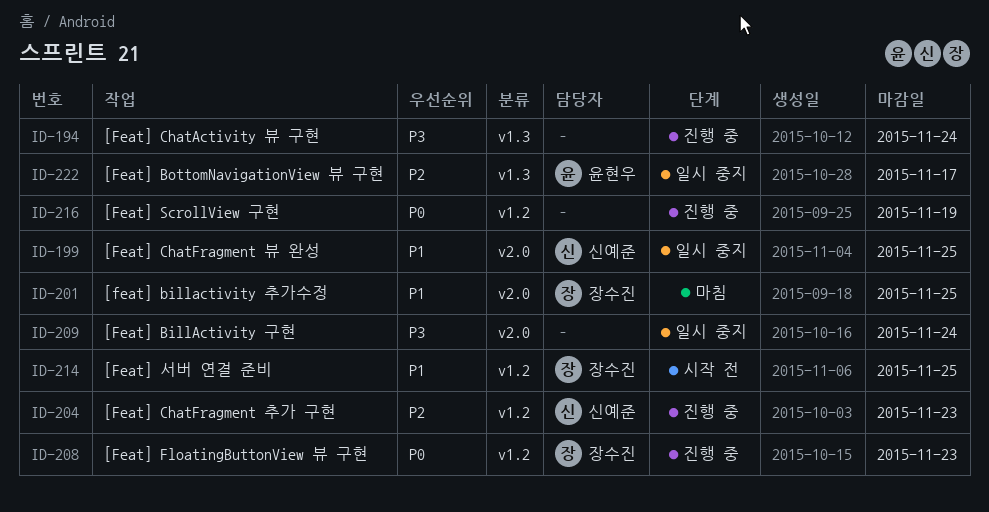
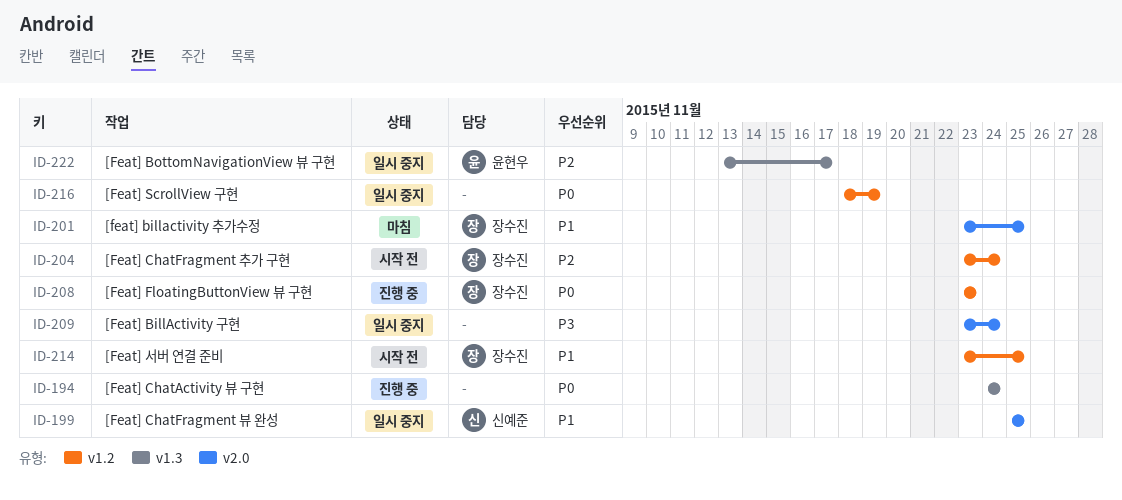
ID-194, priority: P3 -> P0
ID-204, status: 진행 중 -> 시작 전
ID-204, owner: 신예준 -> 장수진
ID-204, due: Nov 23 -> Nov 24
ID-216, status: 진행 중 -> 일시 중지

